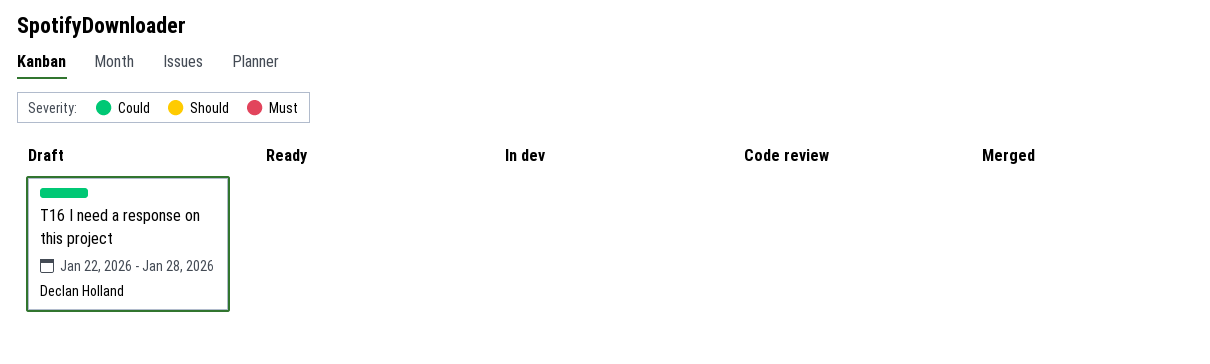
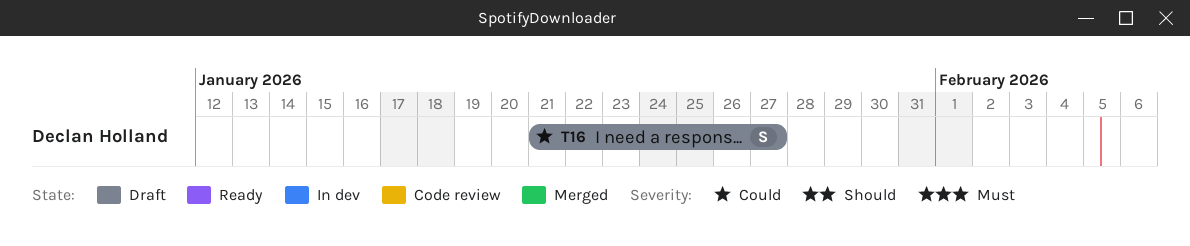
T16, start: Jan 22 -> Jan 21
T16, due: Jan 28 -> Jan 27

